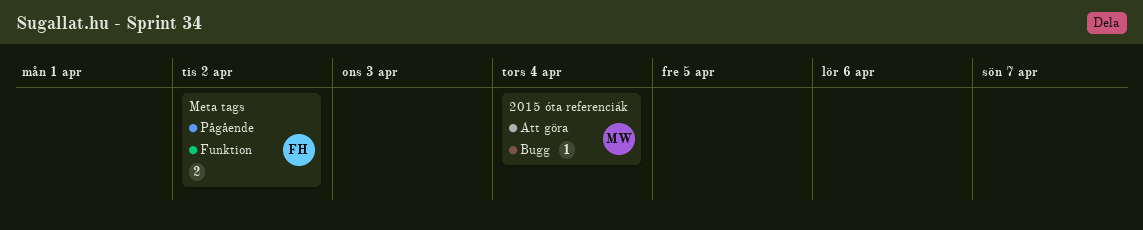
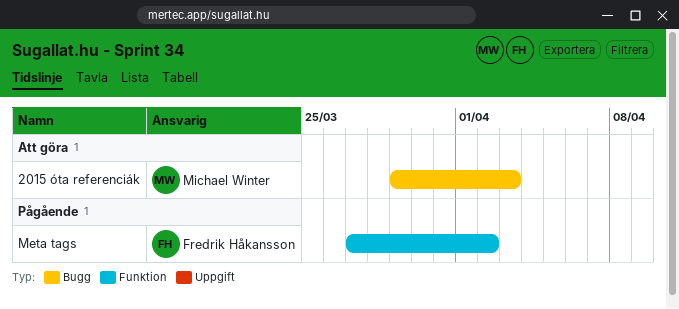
2015 óta referenciák, due: Apr 4 -> Apr 3

